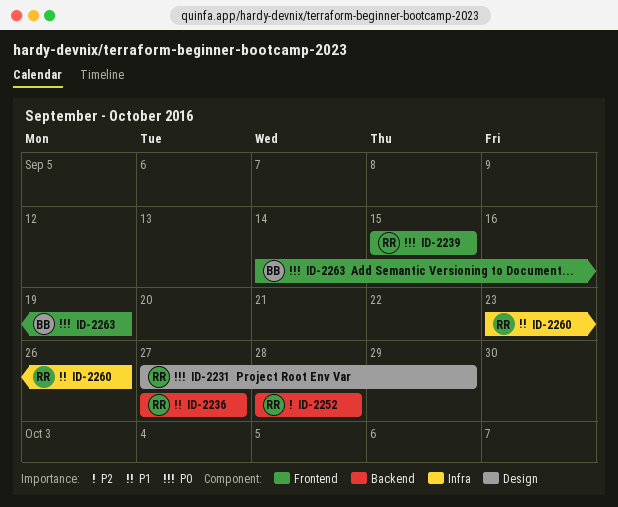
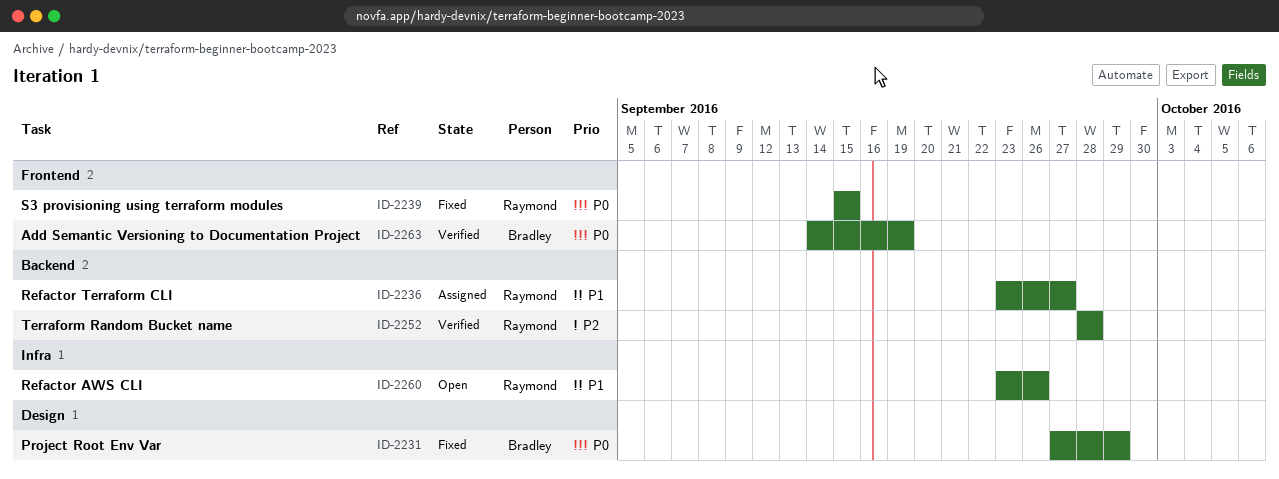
ID-2231, owner: Raymond -> Bradley
ID-2236, start: Sep 27 -> Sep 23

